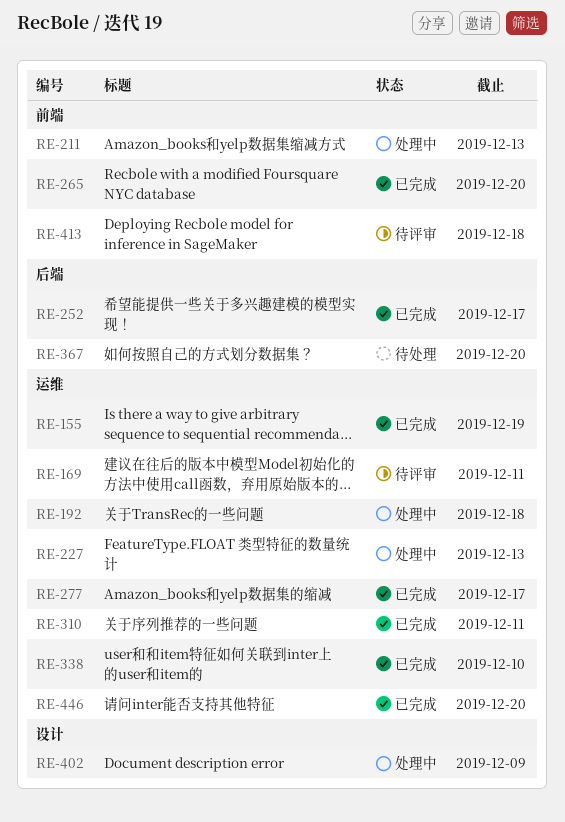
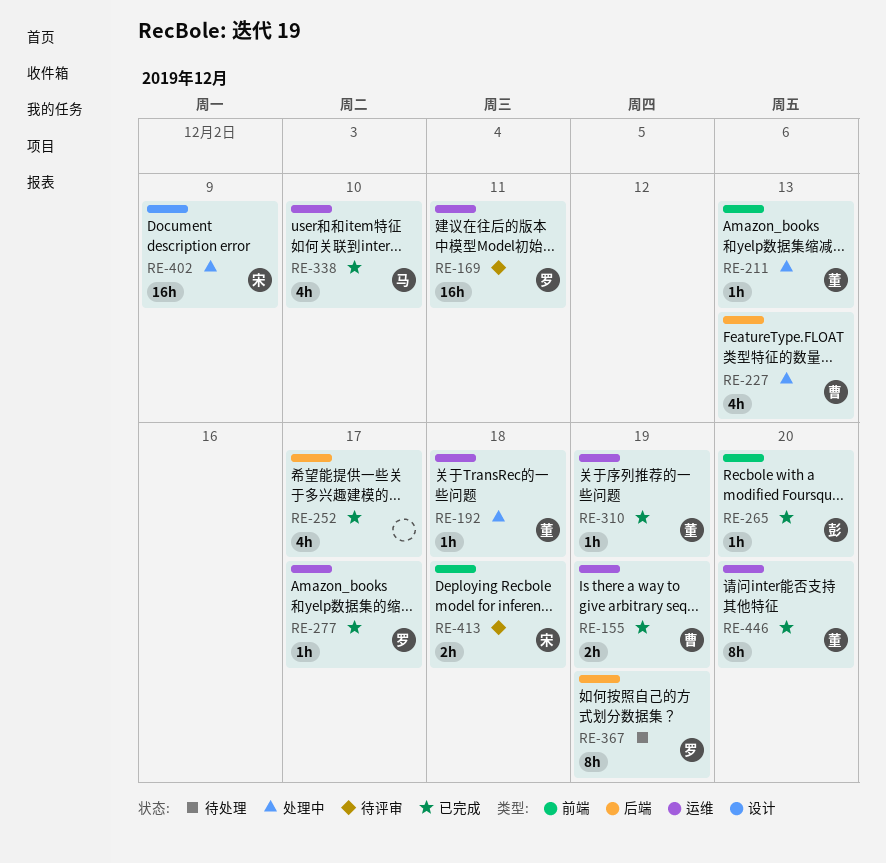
RE-227, label: 运维 -> 后端
RE-310, due: Dec 11 -> Dec 19
RE-367, due: Dec 20 -> Dec 19

